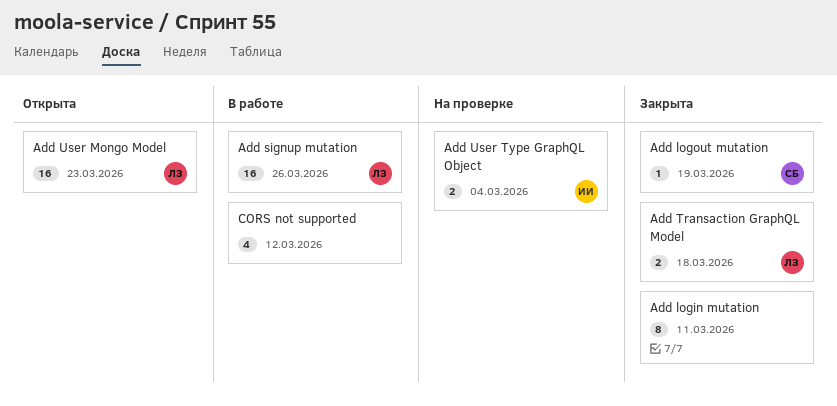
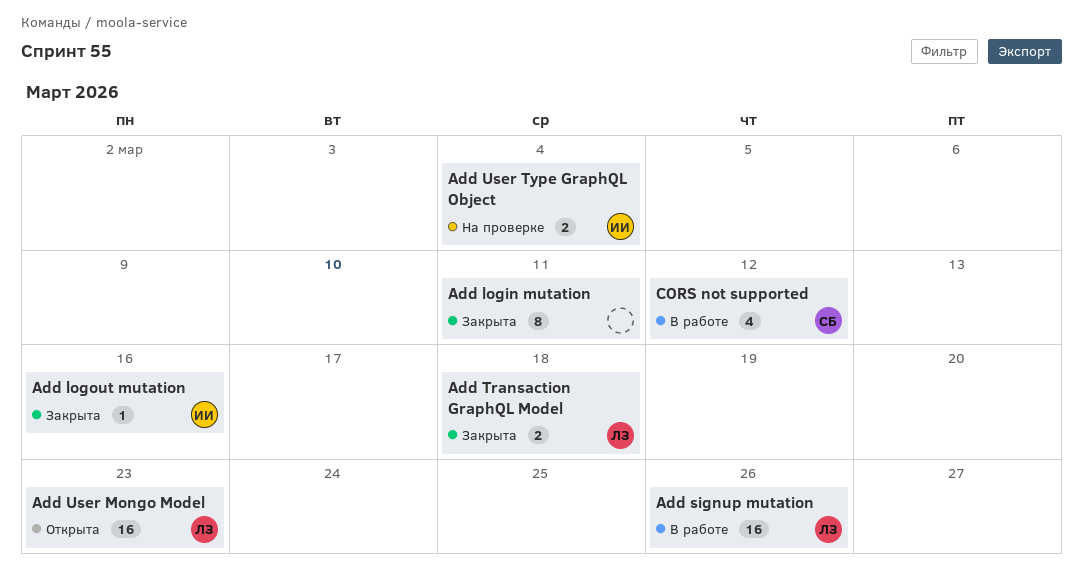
Add logout mutation, owner: СБ -> ИИ
Add logout mutation, due: Mar 19 -> Mar 16
CORS not supported, owner: none -> СБ

